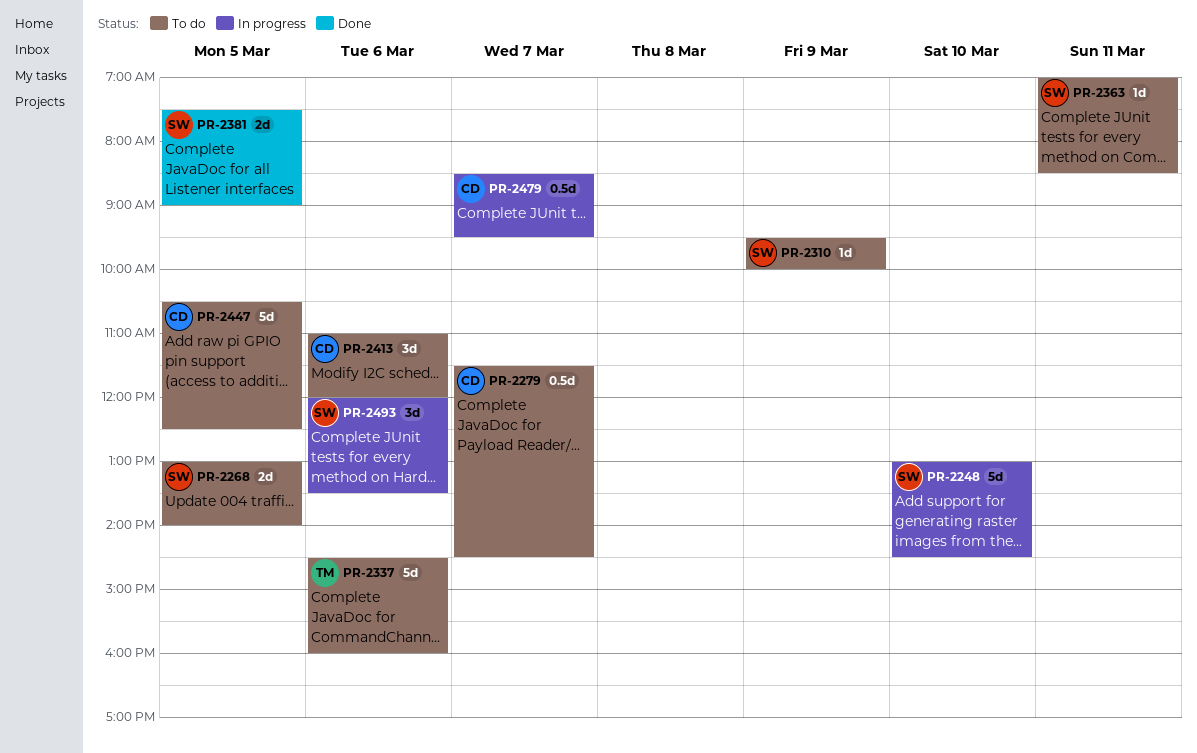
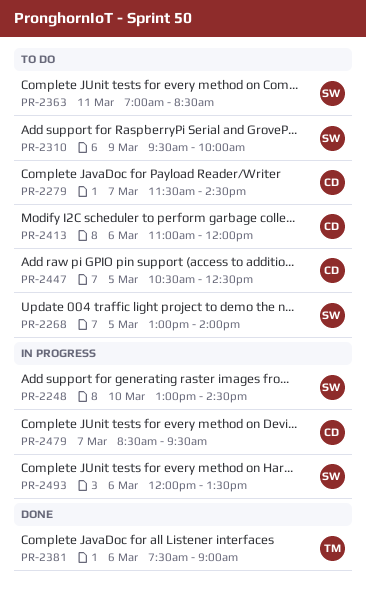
PR-2337: present -> none
PR-2381, owner: SW -> TM
PR-2381, day: Mar 5 -> Mar 6

